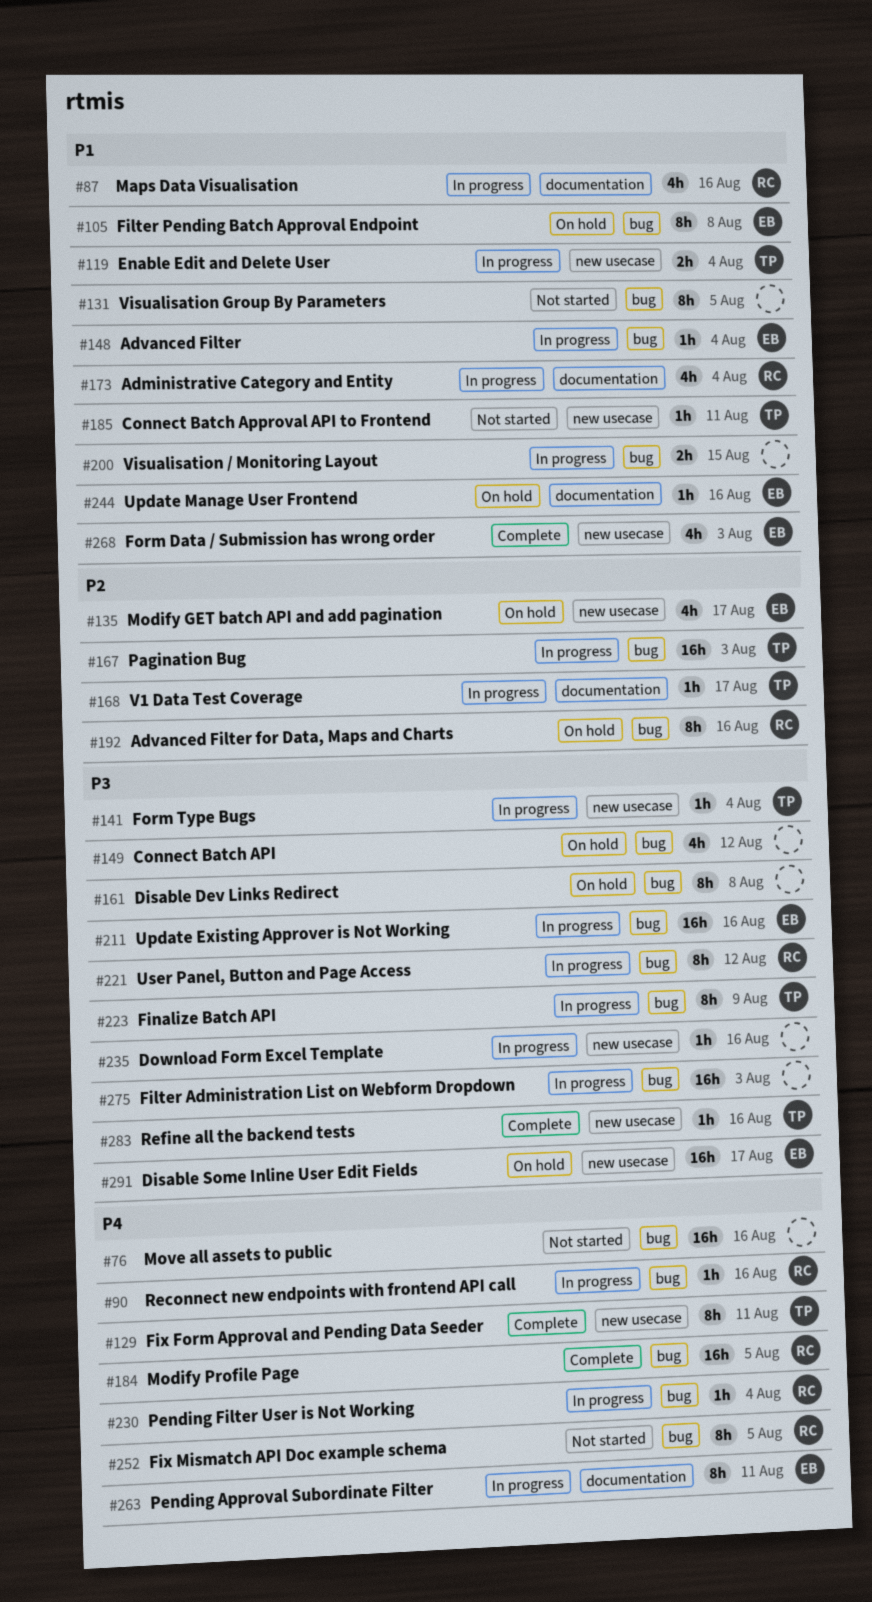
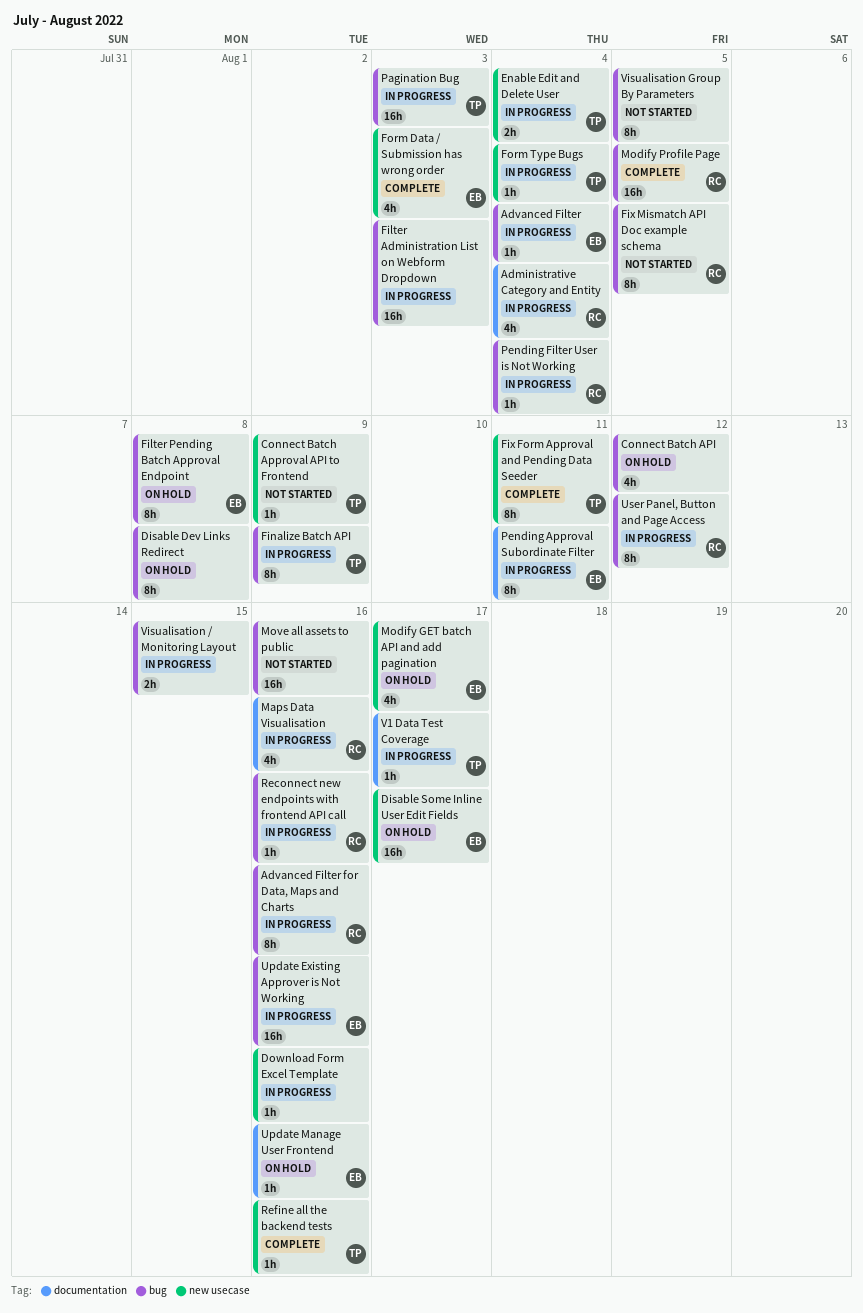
Advanced Filter for Data, Maps and Charts, status: On hold -> In progress
Connect Batch Approval API to Frontend, due: Aug 11 -> Aug 9

